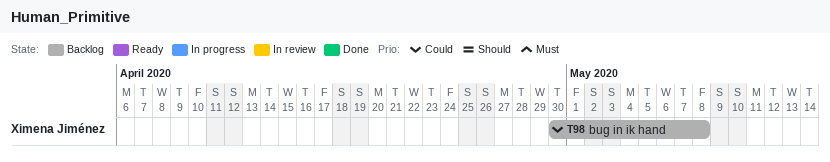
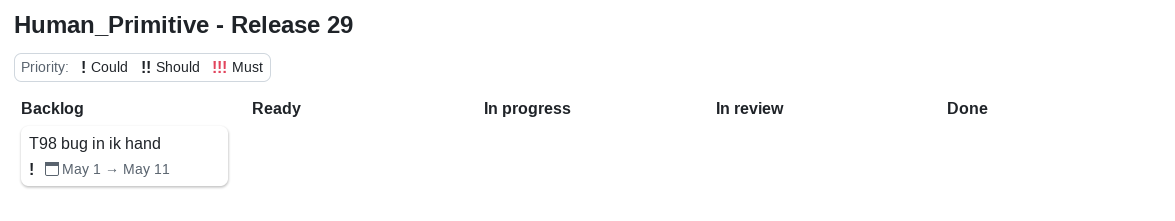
T98, start: Apr 30 -> May 1
T98, due: May 8 -> May 11

